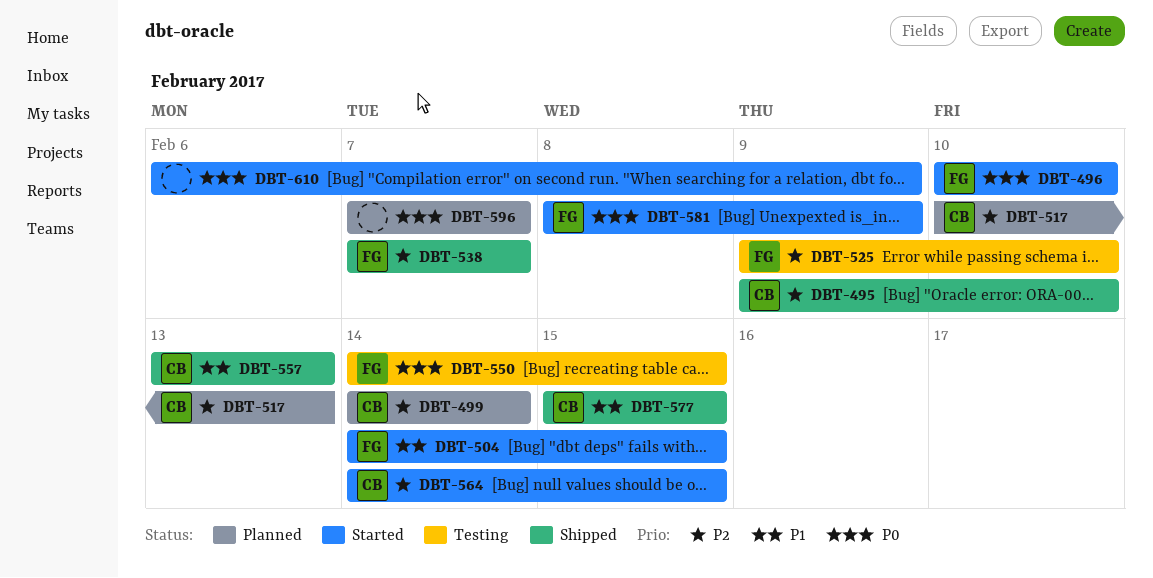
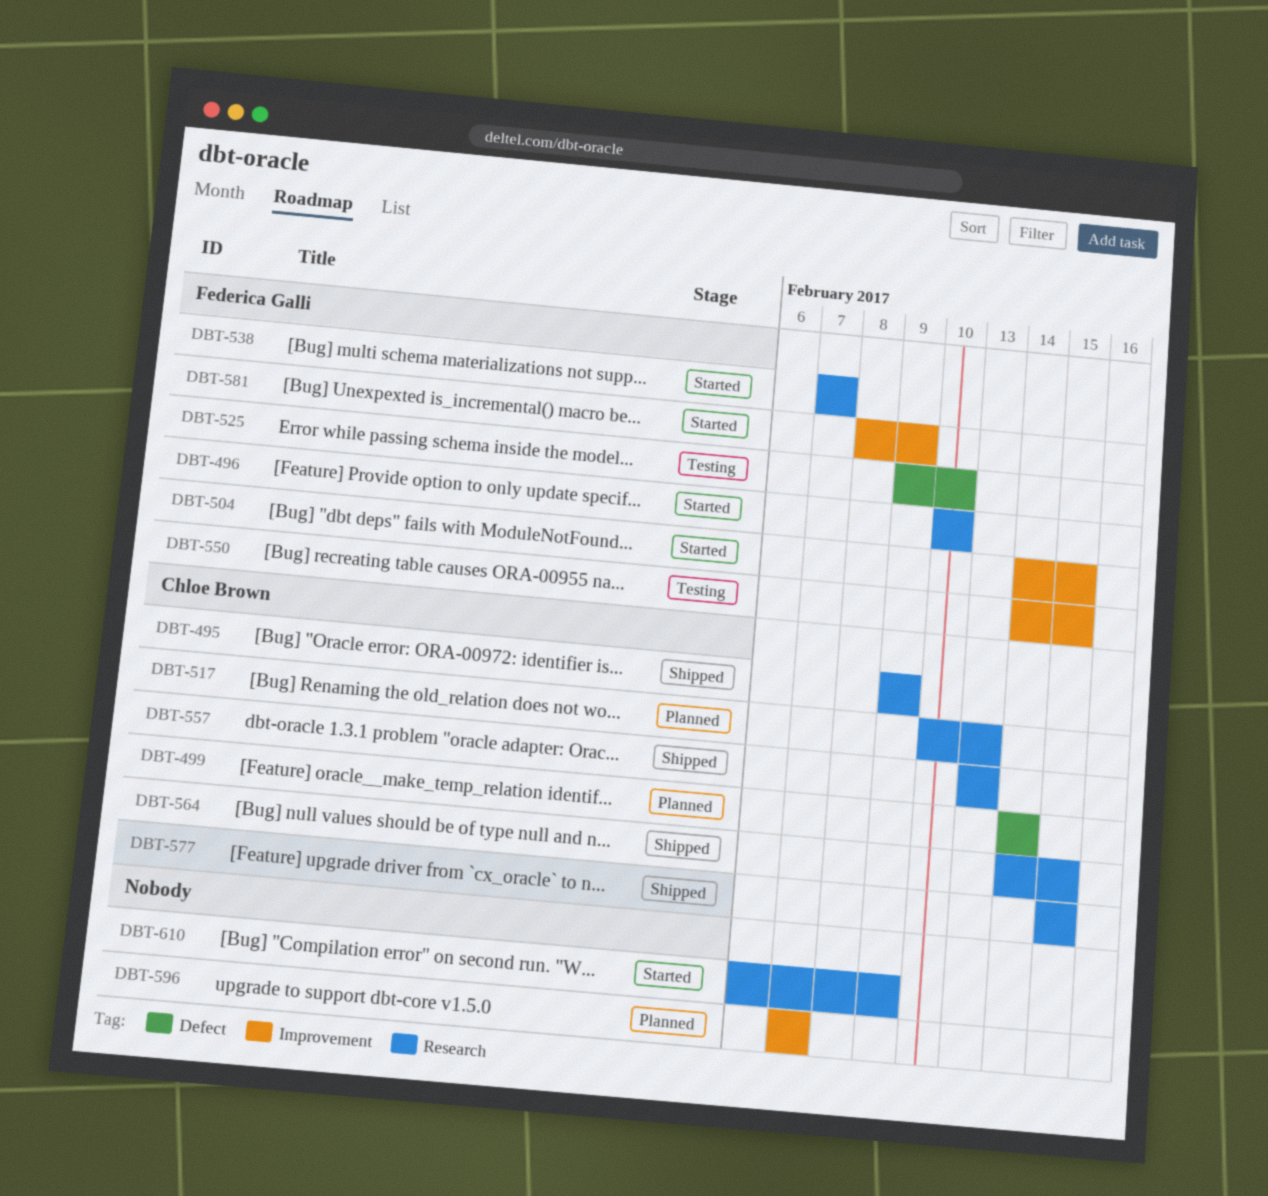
DBT-495, due: Feb 10 -> Feb 9
DBT-538, status: Shipped -> Started
DBT-564, status: Started -> Shipped

